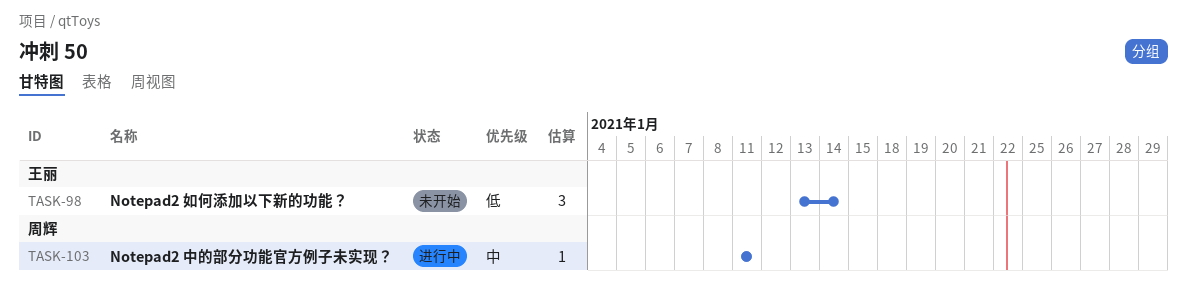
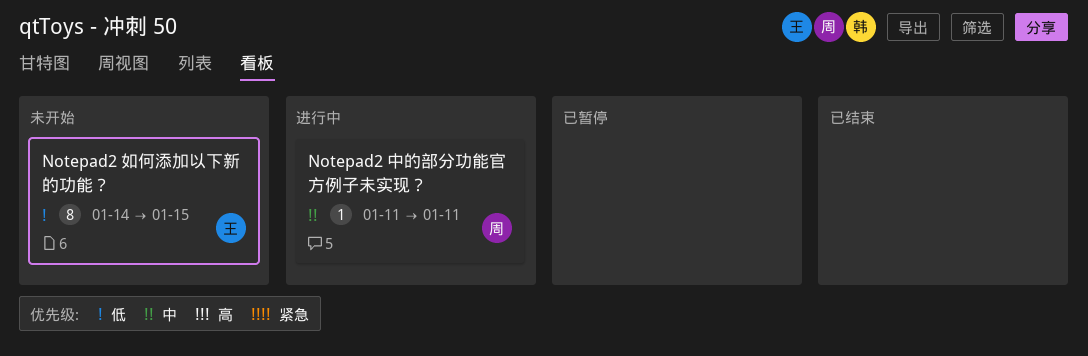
Notepad2 如何添加以下新的功能？, estimate: 3 -> 8
Notepad2 如何添加以下新的功能？, start: Jan 13 -> Jan 14
Notepad2 如何添加以下新的功能？, due: Jan 14 -> Jan 15

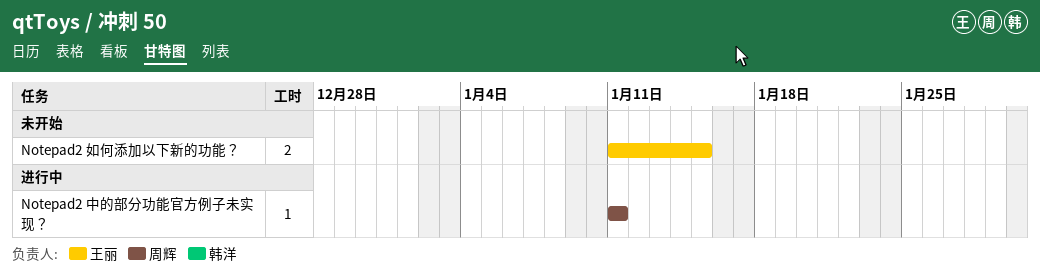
Notepad2 如何添加以下新的功能？, estimate: 8 -> 2
Notepad2 如何添加以下新的功能？, start: Jan 14 -> Jan 11

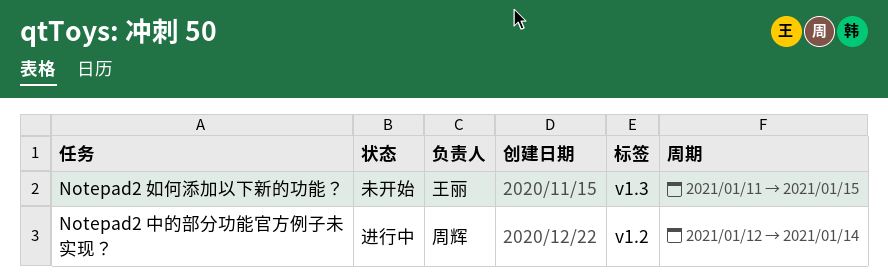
Notepad2 中的部分功能官方例子未实现？, start: Jan 11 -> Jan 12
Notepad2 中的部分功能官方例子未实现？, due: Jan 11 -> Jan 14

